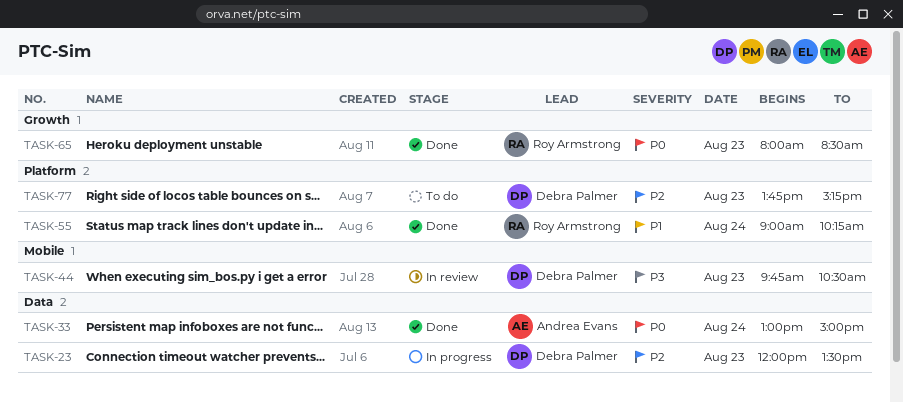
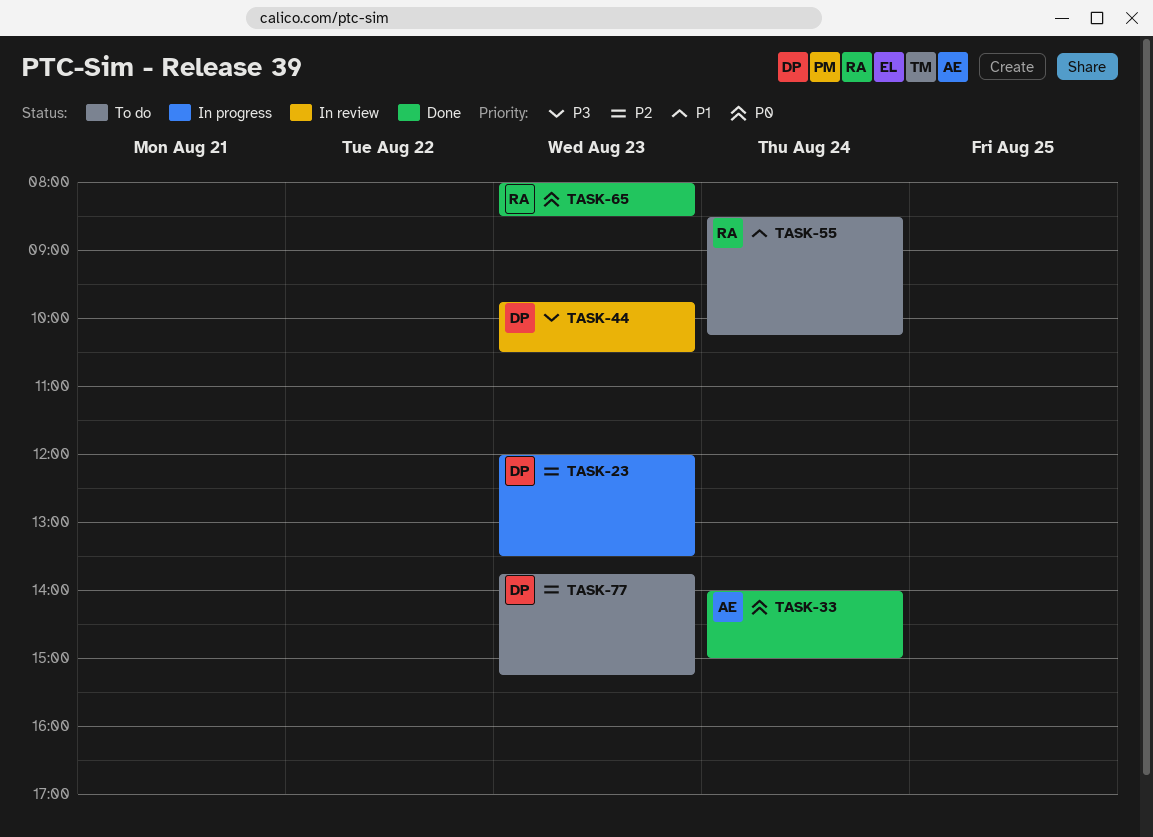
TASK-33, begins: 13:00 -> 14:00
TASK-55, status: Done -> To do
TASK-55, begins: 09:00 -> 08:30

